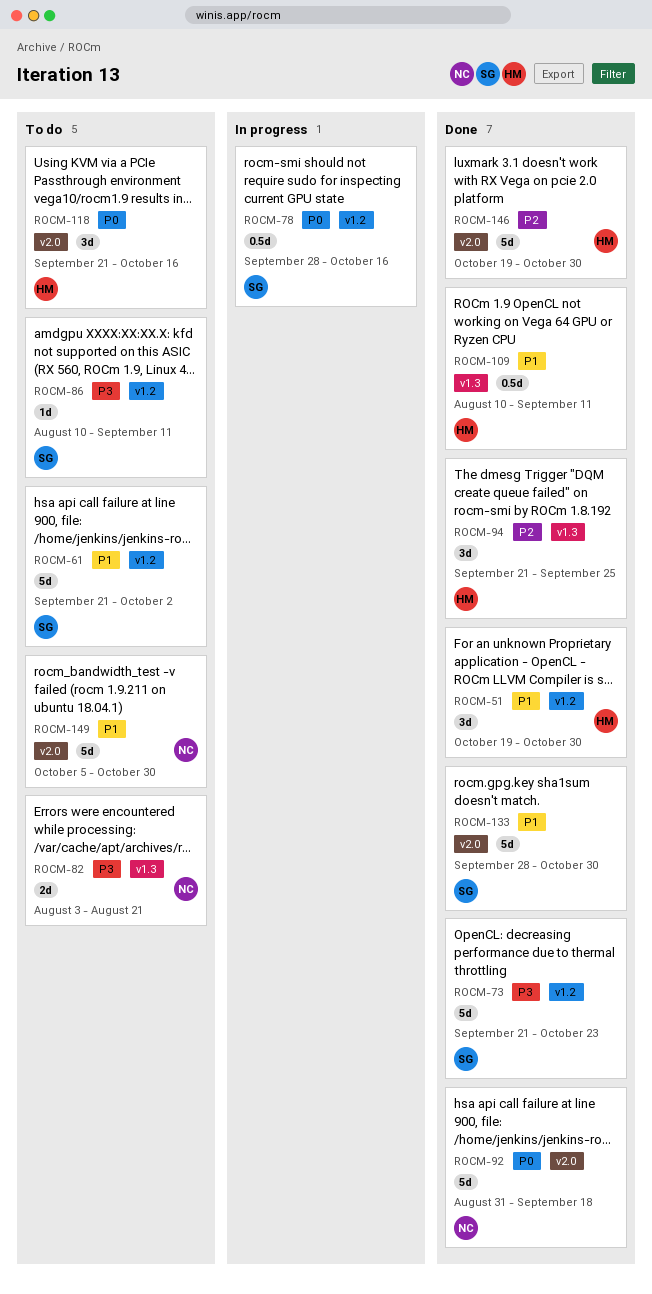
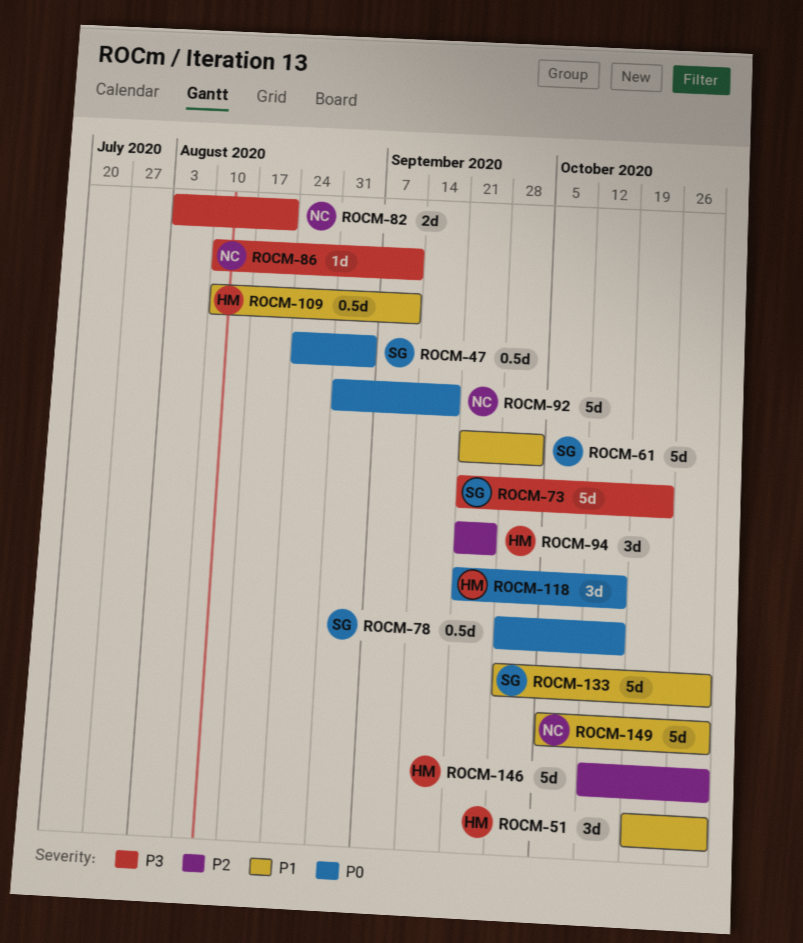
ROCM-47: none -> present
ROCM-86, owner: SG -> NC
ROCM-146, start: Oct 19 -> Oct 12

